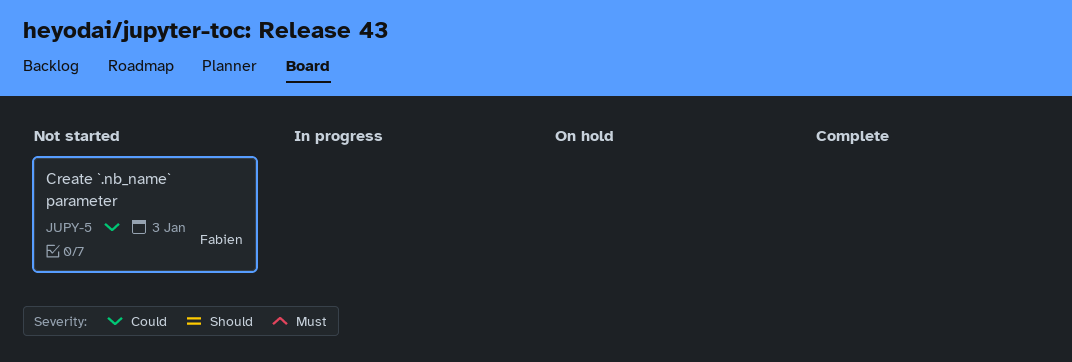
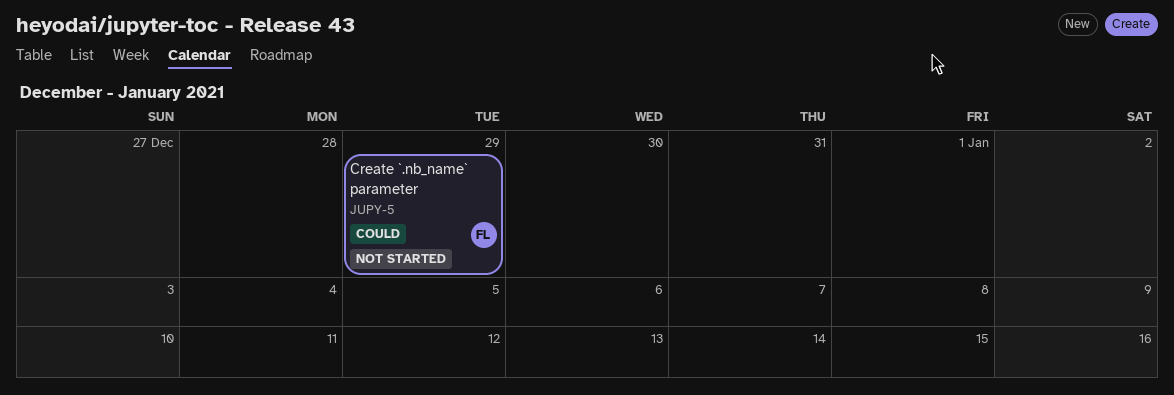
JUPY-5, due: Jan 3 -> Dec 29

